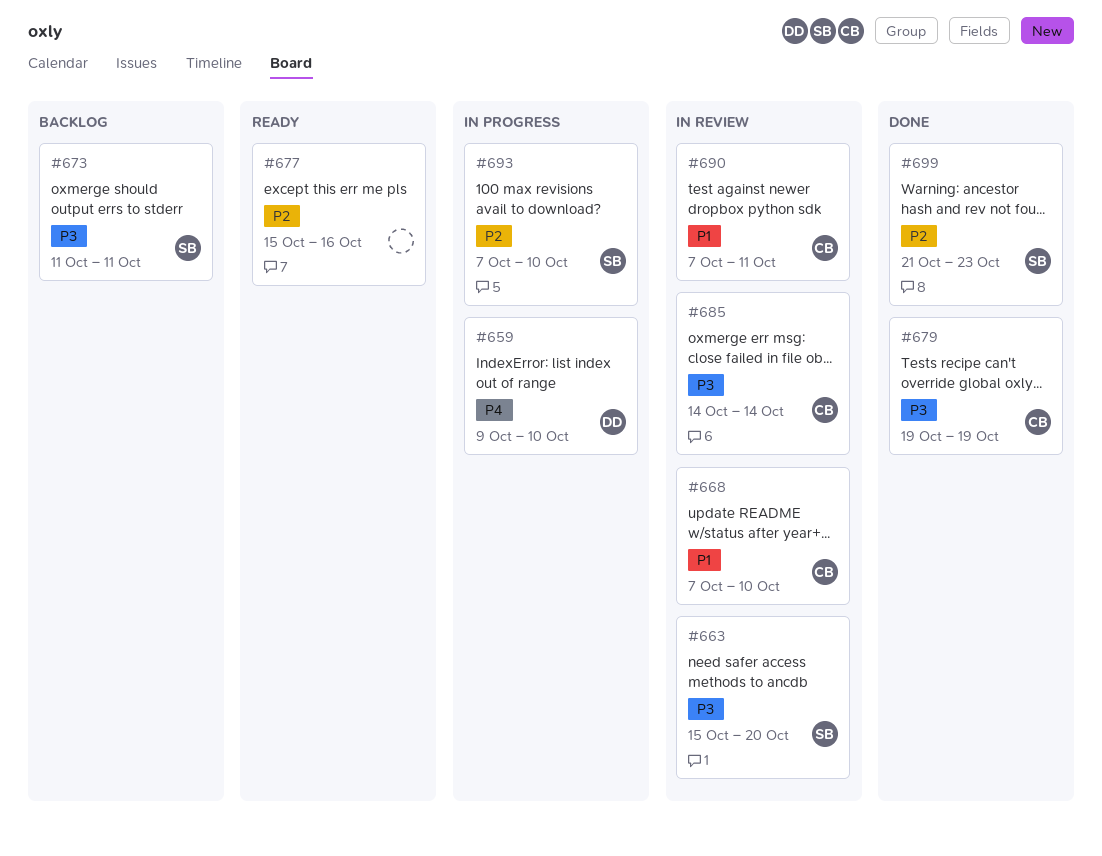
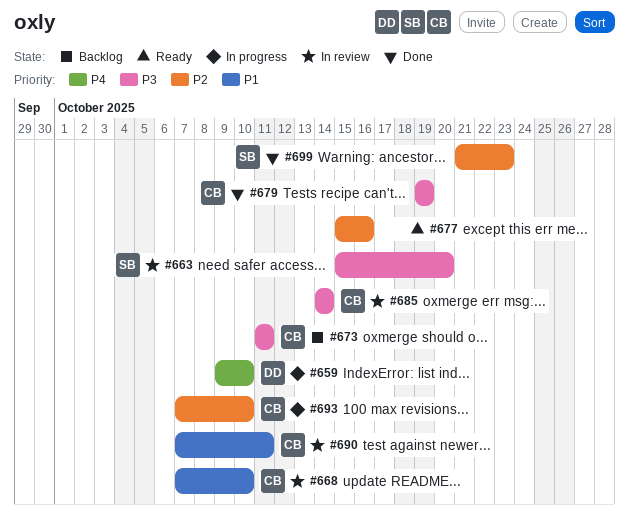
#673, owner: SB -> CB
#693, owner: SB -> CB

